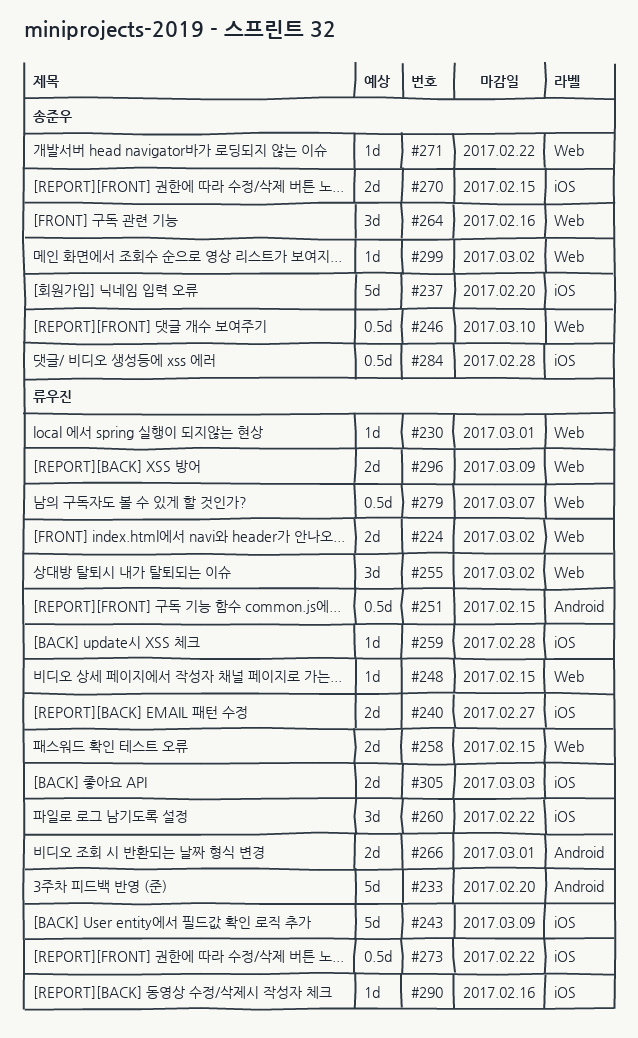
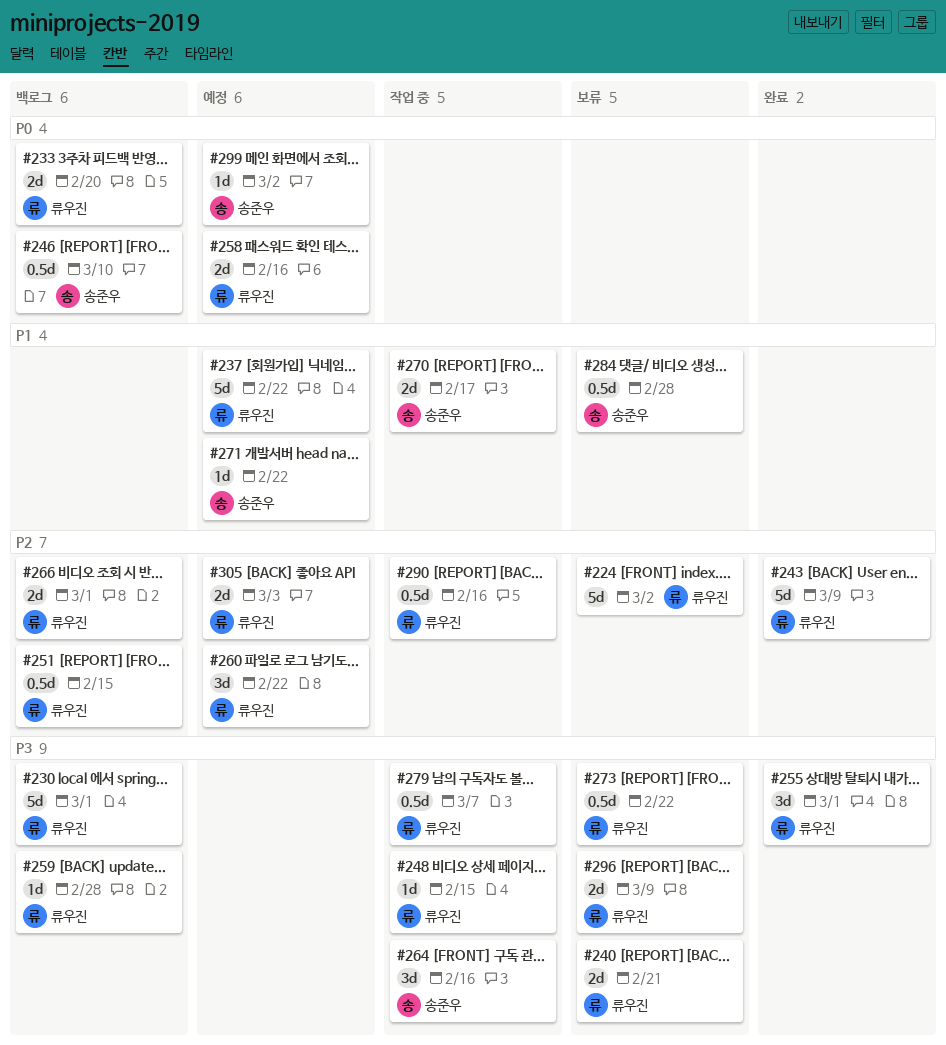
#224, estimate: 2d -> 5d
#230, estimate: 1d -> 5d
#233, estimate: 5d -> 2d
#237, owner: 송준우 -> 류우진
#237, due: Feb 20 -> Feb 22
#240, due: Feb 27 -> Feb 21
#255, due: Mar 2 -> Mar 1
#258, due: Feb 15 -> Feb 16
#270, due: Feb 15 -> Feb 17
#290, estimate: 1d -> 0.5d

